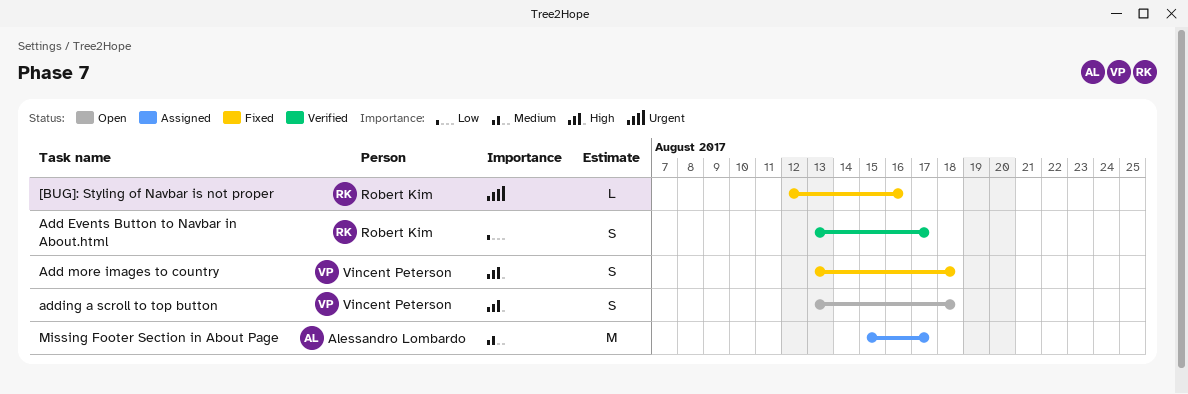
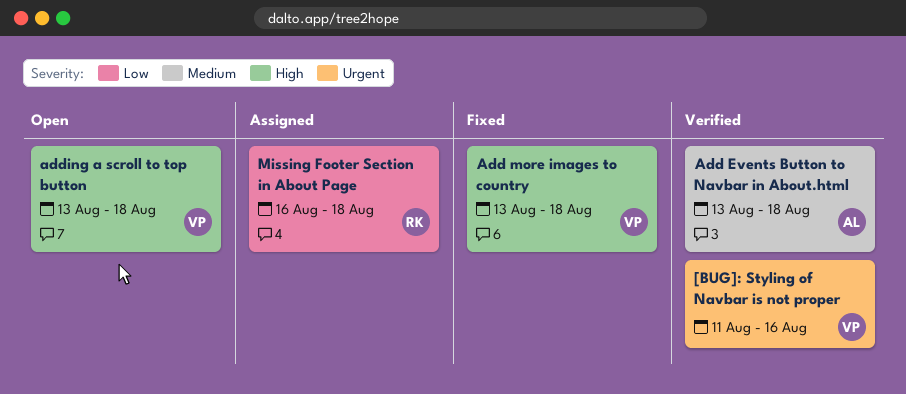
[BUG]: Styling of Navbar is not proper, status: Fixed -> Verified
[BUG]: Styling of Navbar is not proper, owner: Robert Kim -> Vincent Peterson
[BUG]: Styling of Navbar is not proper, start: Aug 12 -> Aug 11
Add Events Button to Navbar in About.html, owner: Robert Kim -> Alessandro Lombardo
Add Events Button to Navbar in About.html, priority: Low -> Medium
Add Events Button to Navbar in About.html, due: Aug 17 -> Aug 18
Missing Footer Section in About Page, owner: Alessandro Lombardo -> Robert Kim
Missing Footer Section in About Page, priority: Medium -> Low
Missing Footer Section in About Page, start: Aug 15 -> Aug 16
Missing Footer Section in About Page, due: Aug 17 -> Aug 18

